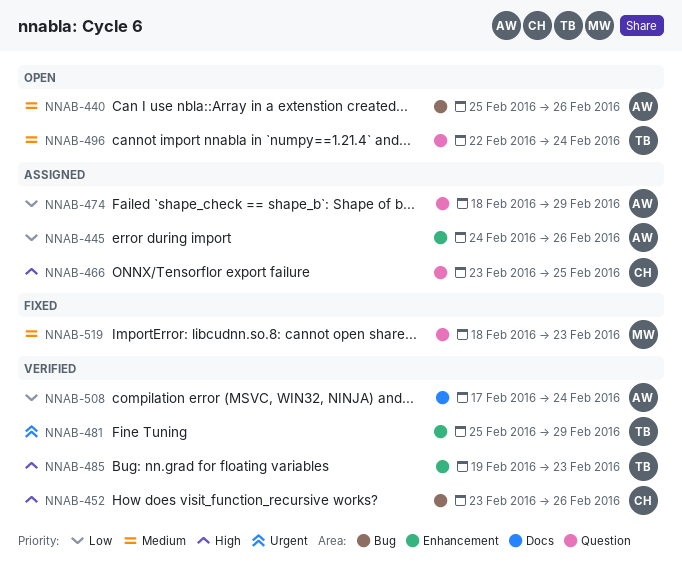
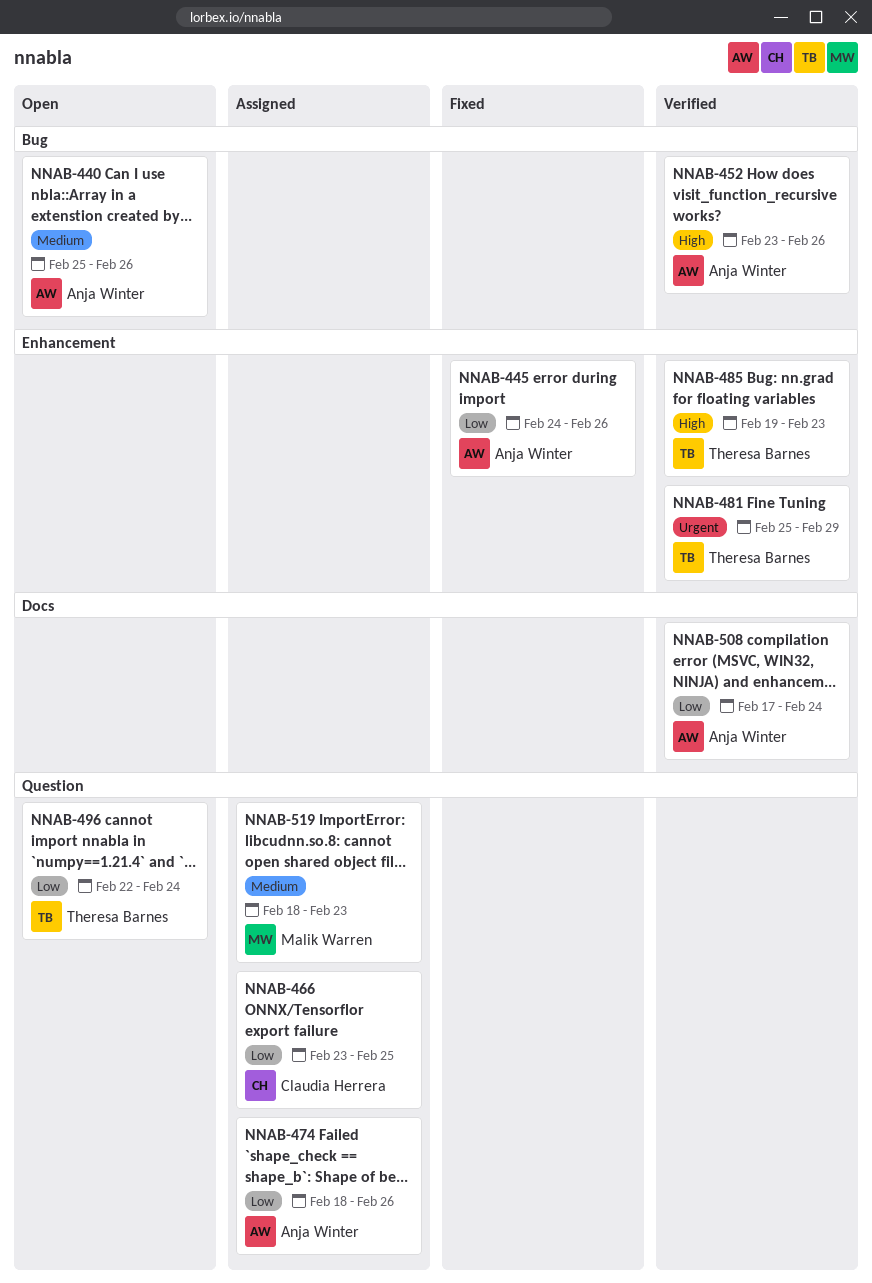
NNAB-445, status: Assigned -> Fixed
NNAB-452, owner: Claudia Herrera -> Anja Winter
NNAB-466, priority: High -> Low
NNAB-474, due: Feb 29 -> Feb 26
NNAB-496, priority: Medium -> Low
NNAB-519, status: Fixed -> Assigned

